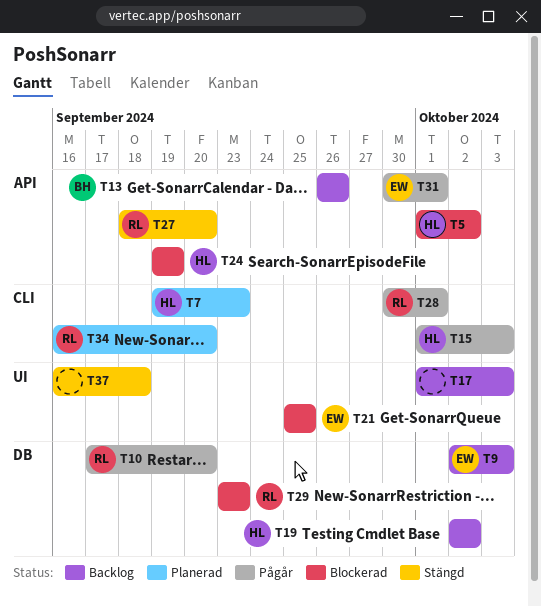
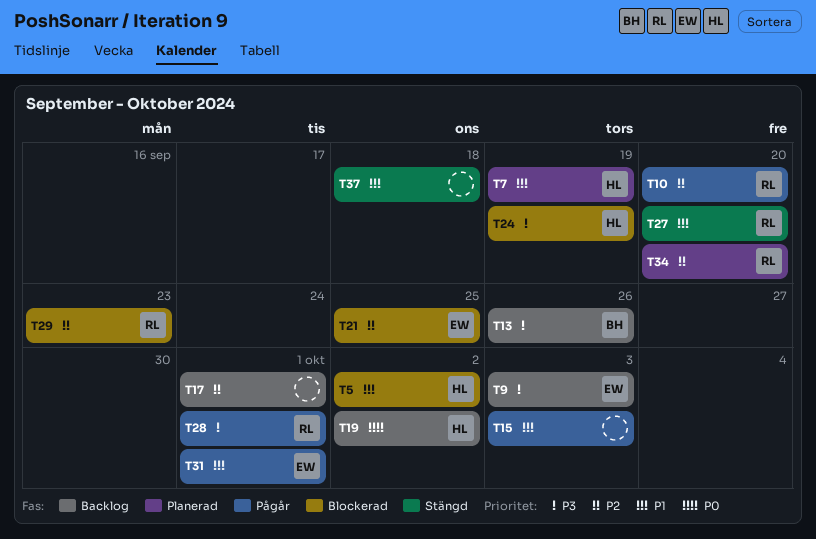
T7, due: Sep 23 -> Sep 19
T15, owner: HL -> none
T17, due: Oct 3 -> Oct 1

